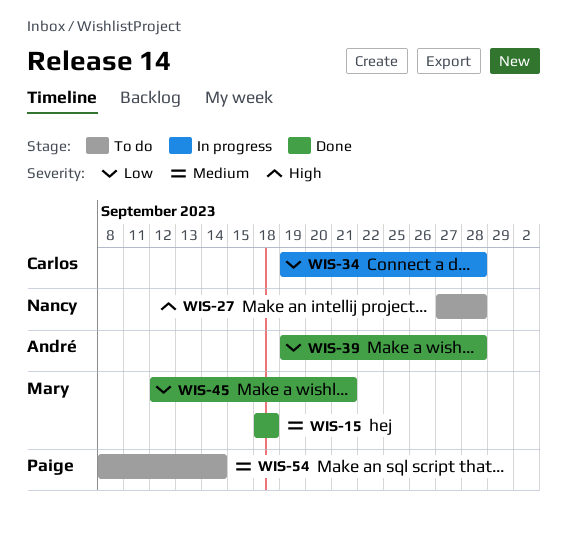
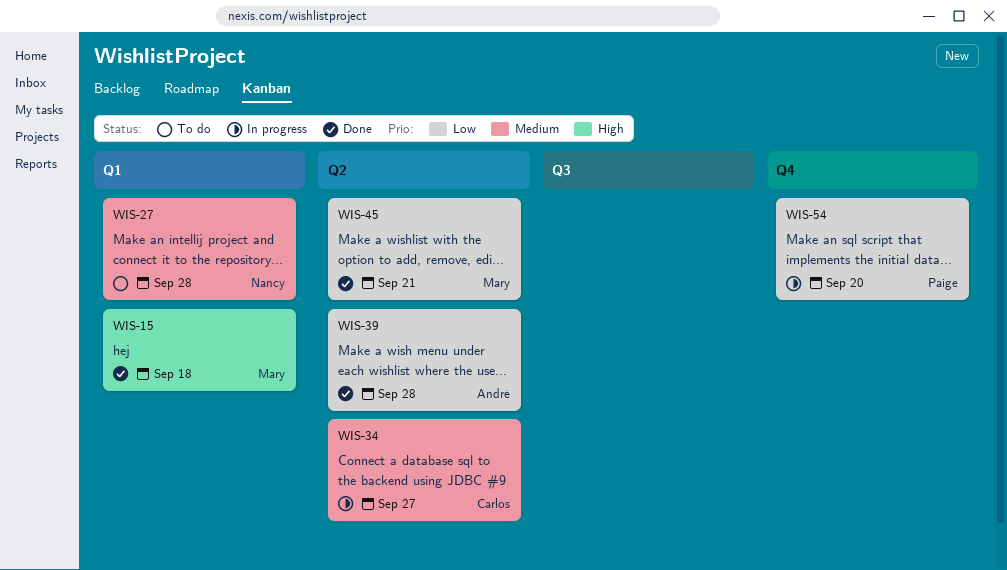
WIS-15, priority: Medium -> High
WIS-27, priority: High -> Medium
WIS-34, priority: Low -> Medium
WIS-34, due: Sep 28 -> Sep 27
WIS-54, status: To do -> In progress
WIS-54, priority: Medium -> Low
WIS-54, due: Sep 14 -> Sep 20

